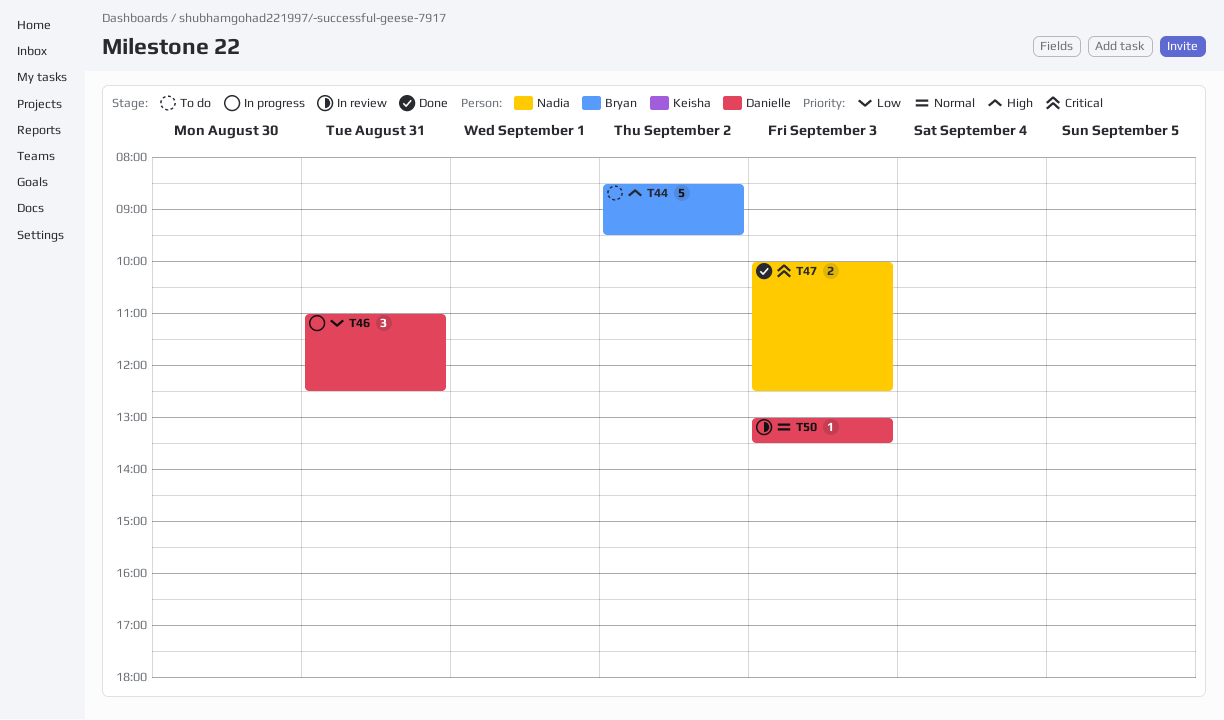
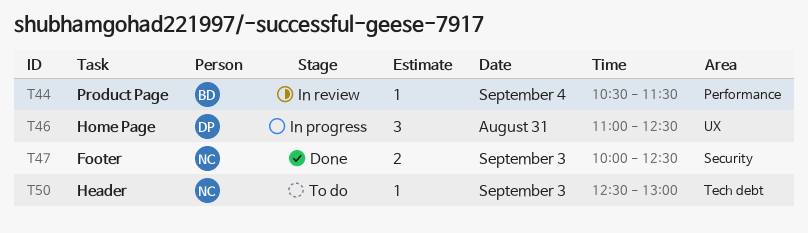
T44, status: To do -> In review
T44, estimate: 5 -> 1
T44, day: Sep 2 -> Sep 4
T44, begins: 08:30 -> 10:30
T44, ends: 09:30 -> 11:30
T50, status: In review -> To do
T50, owner: Danielle -> Nadia
T50, begins: 13:00 -> 12:30
T50, ends: 13:30 -> 13:00

